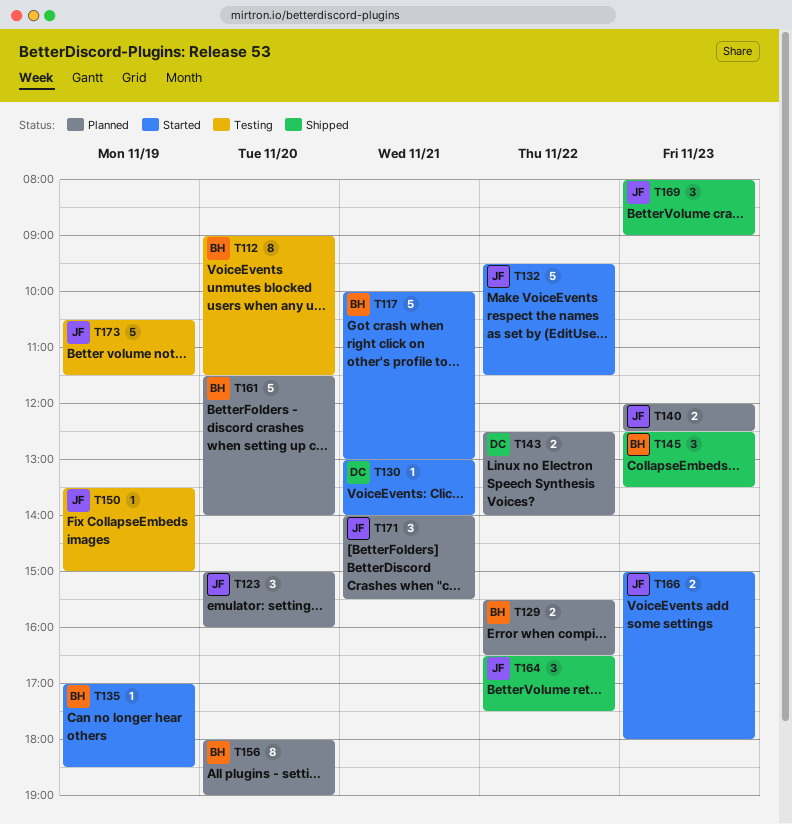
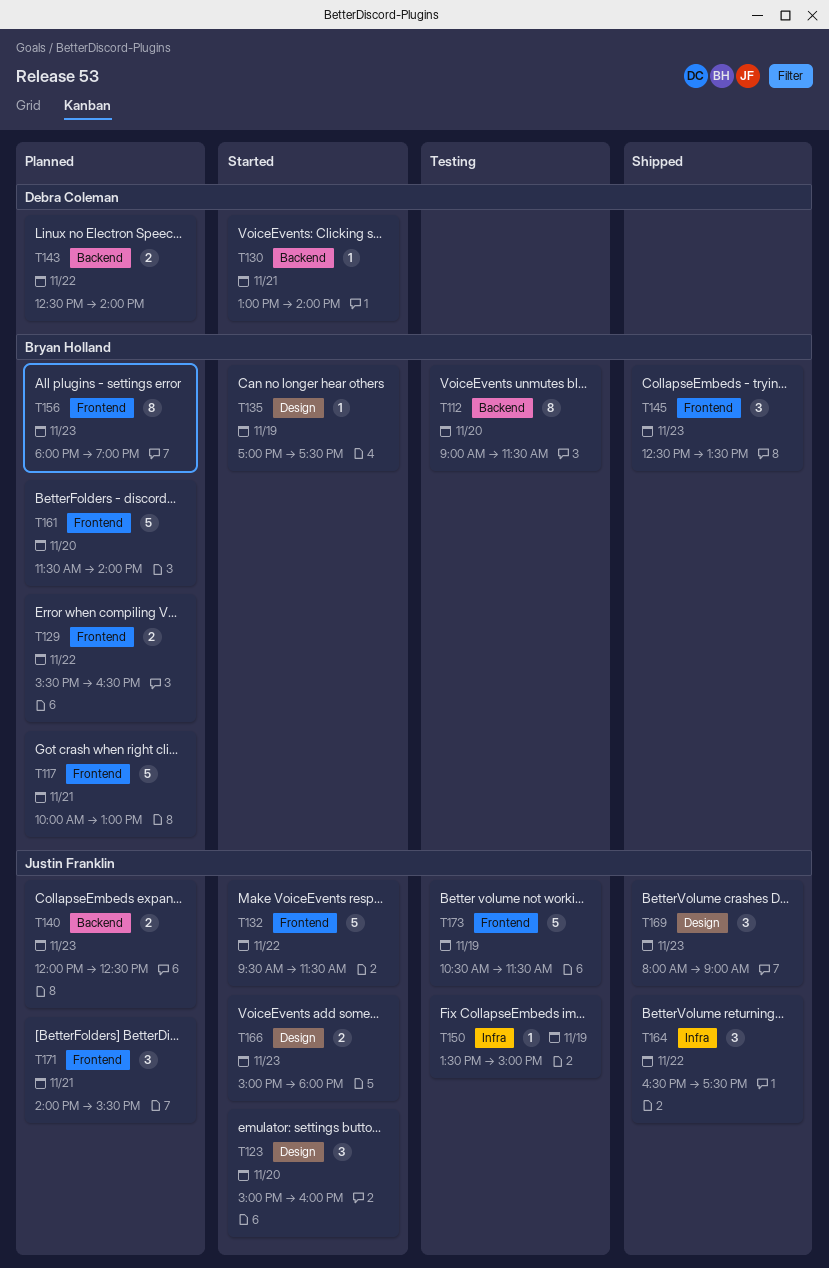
T117, status: Started -> Planned
T123, status: Planned -> Started
T135, ends: 18:30 -> 17:30
T156, day: Nov 20 -> Nov 23

